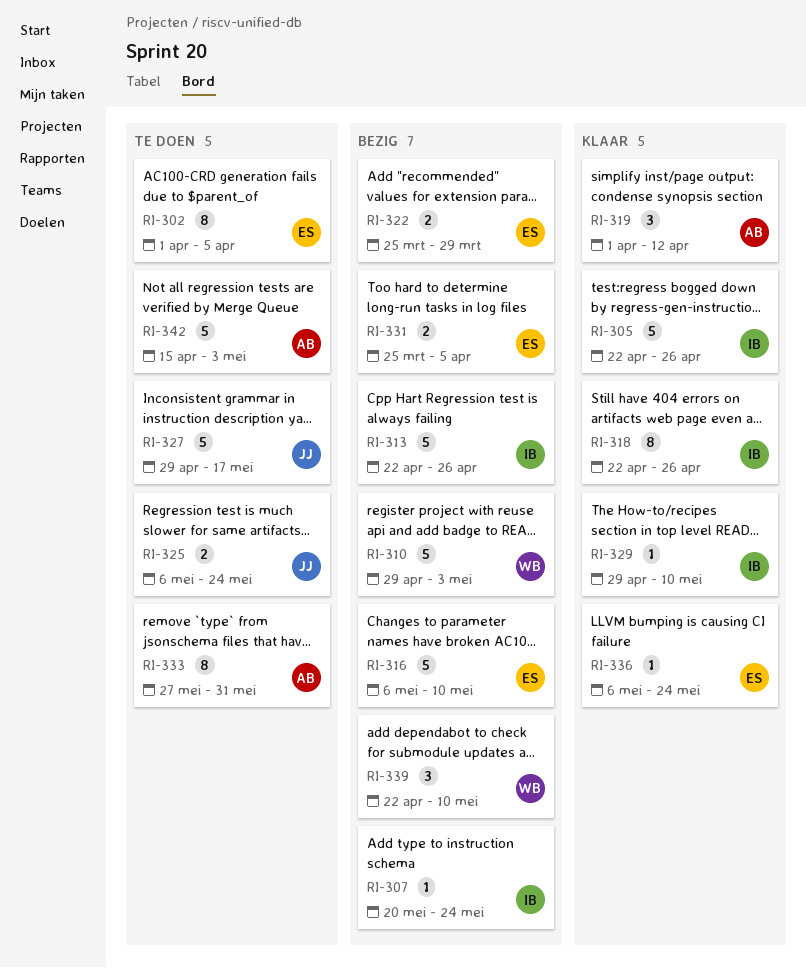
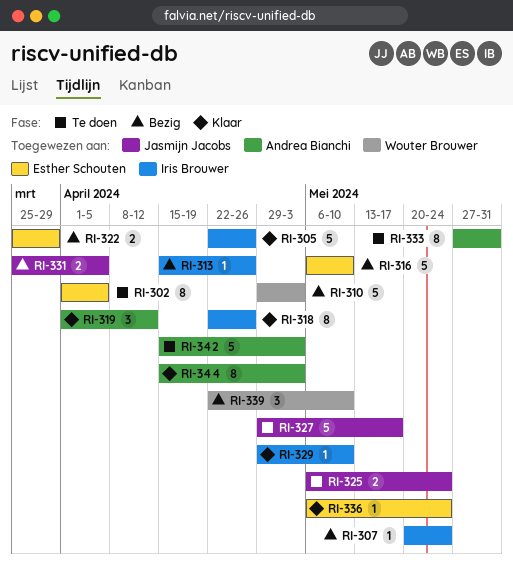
RI-313, estimate: 5 -> 1
RI-313, start: Apr 22 -> Apr 15
RI-331, owner: Esther Schouten -> Jasmijn Jacobs
RI-344: none -> present

